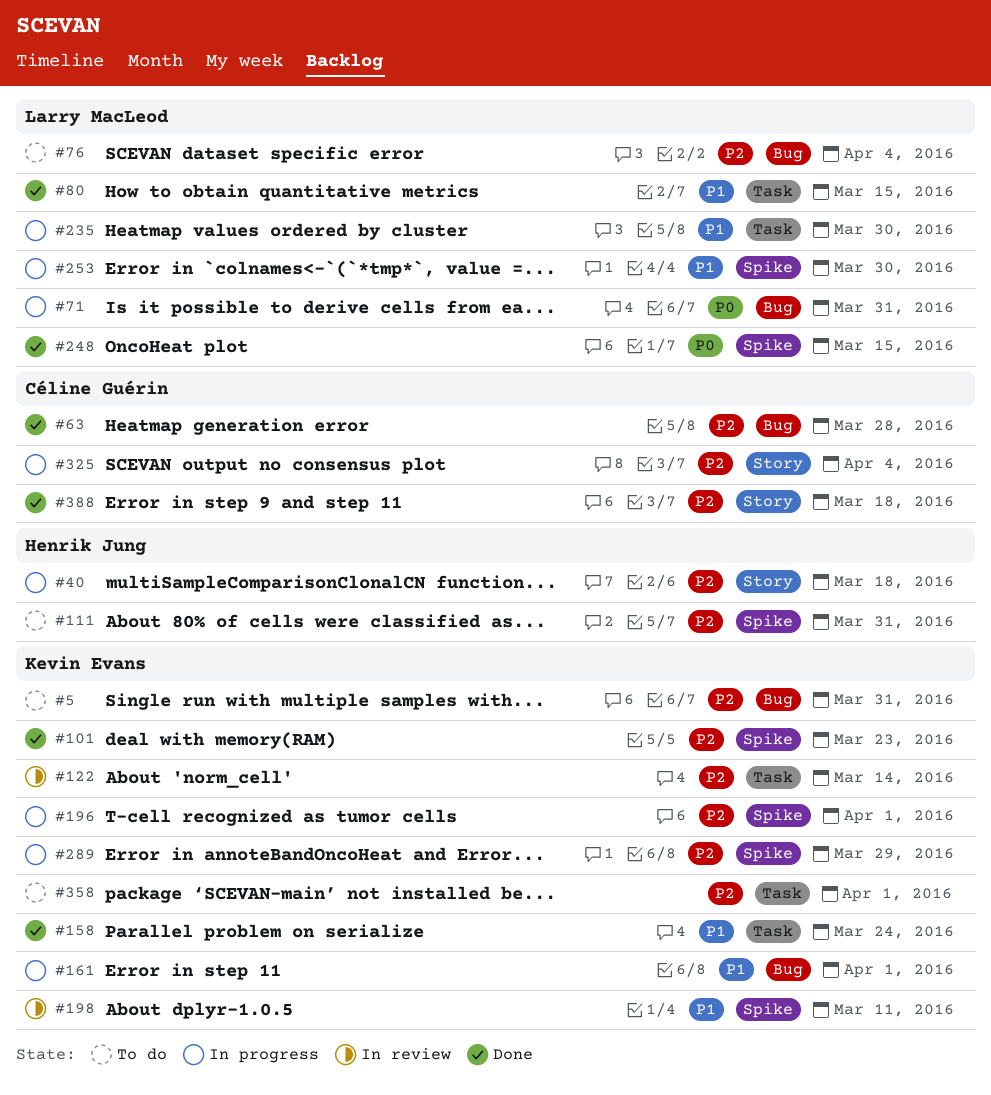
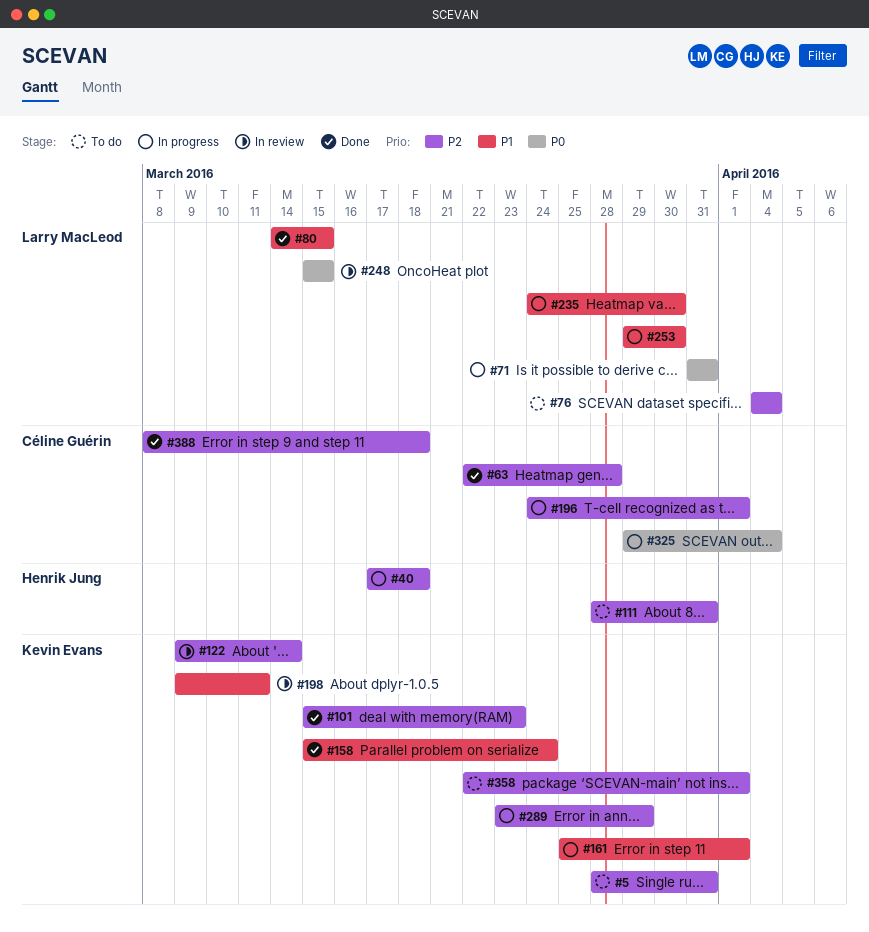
#196, owner: Kevin Evans -> Céline Guérin
#248, status: Done -> In review
#325, priority: P2 -> P0

